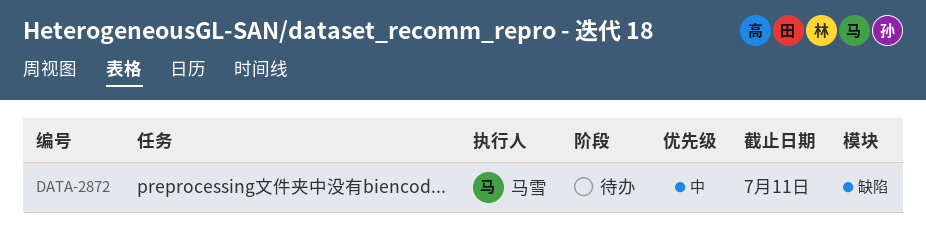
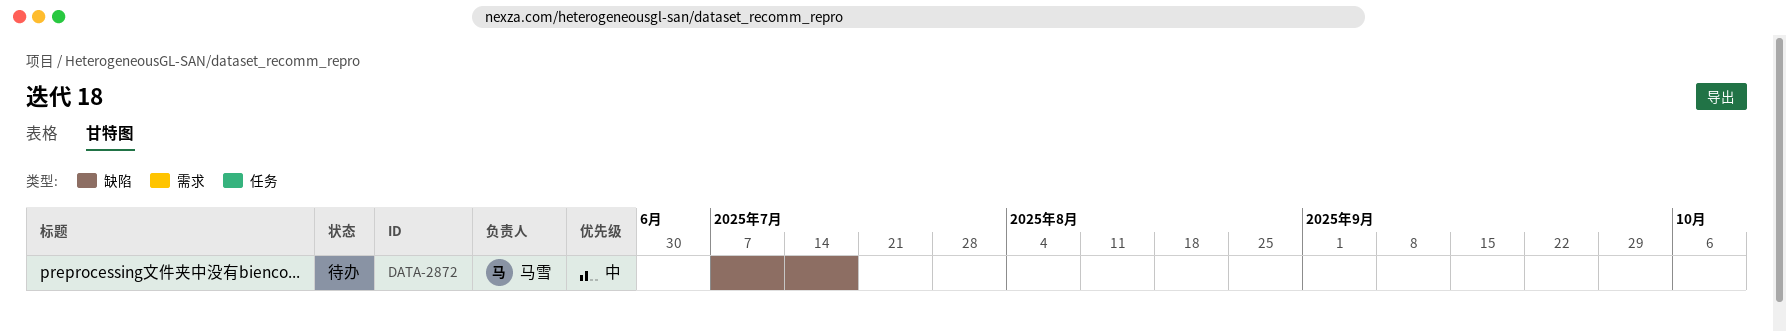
DATA-2872, due: Jul 11 -> Jul 18

